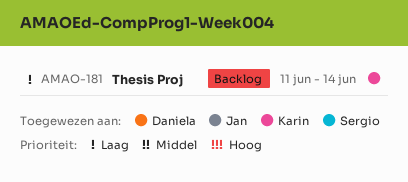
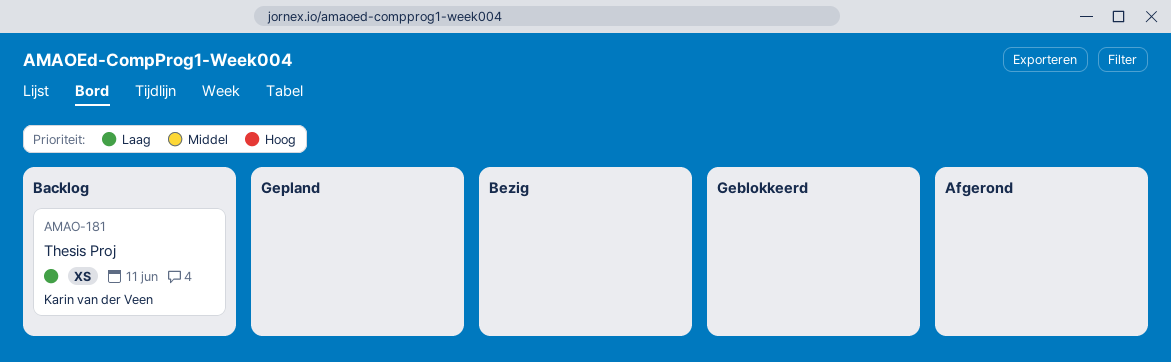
AMAO-181, due: Jun 14 -> Jun 11

